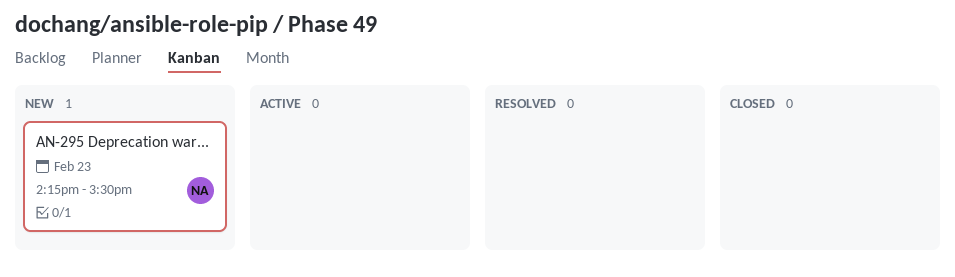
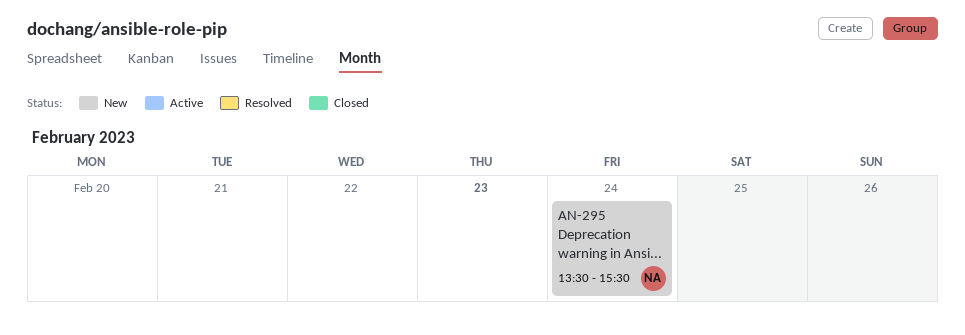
AN-295, day: Feb 23 -> Feb 24
AN-295, begins: 14:15 -> 13:30

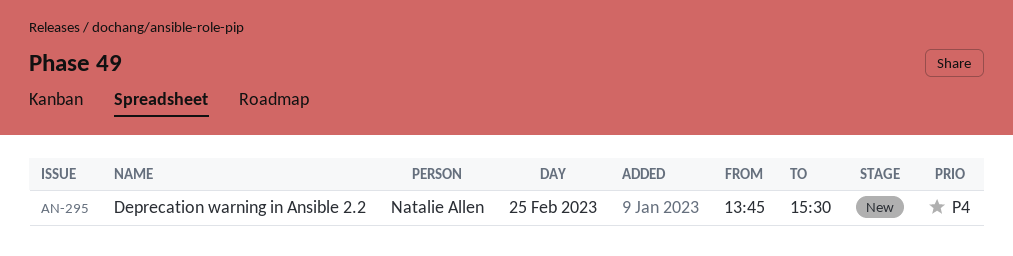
AN-295, day: Feb 24 -> Feb 25
AN-295, begins: 13:30 -> 13:45

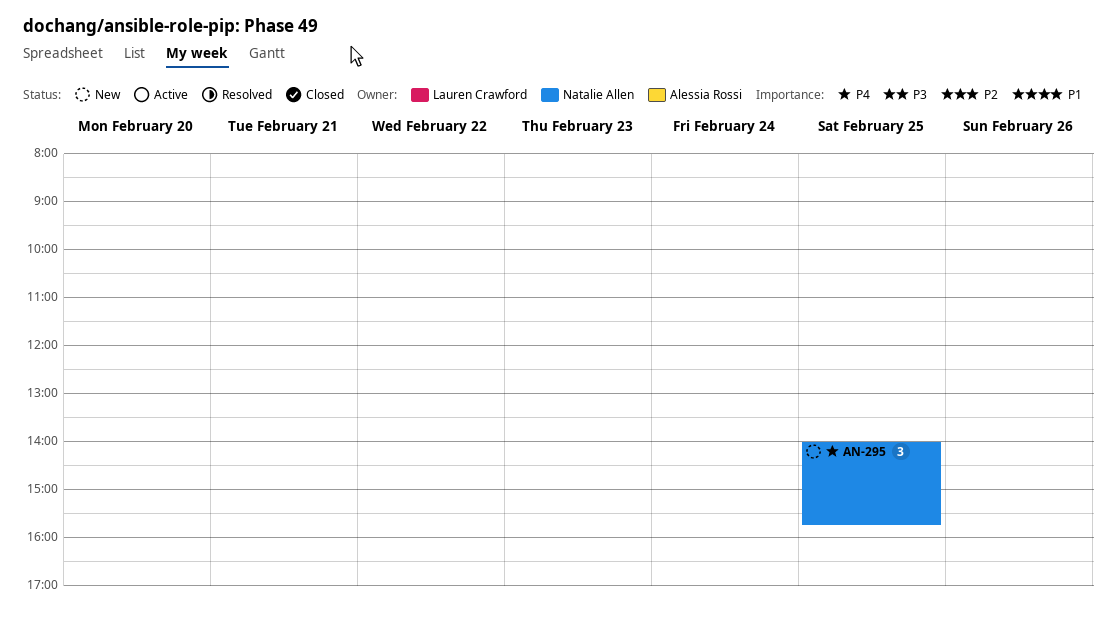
AN-295, begins: 13:45 -> 14:00
AN-295, ends: 15:30 -> 15:45

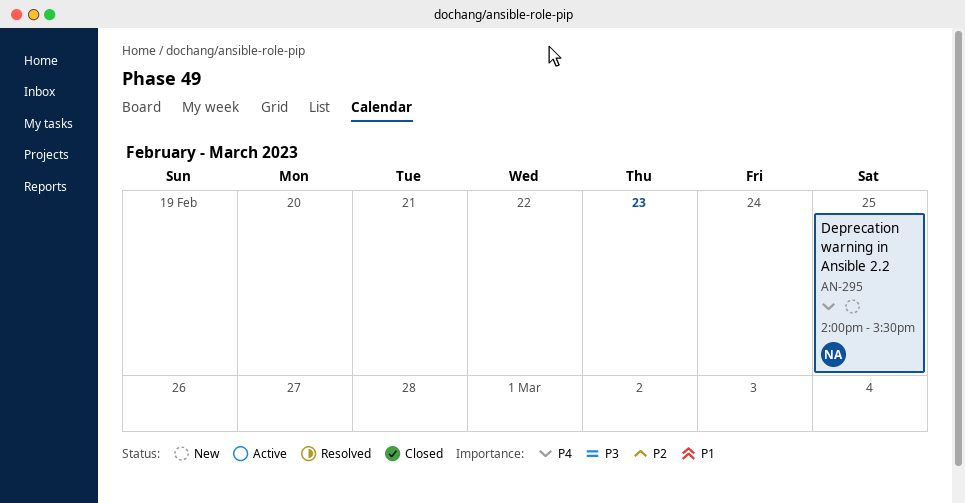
AN-295, ends: 15:45 -> 15:30

